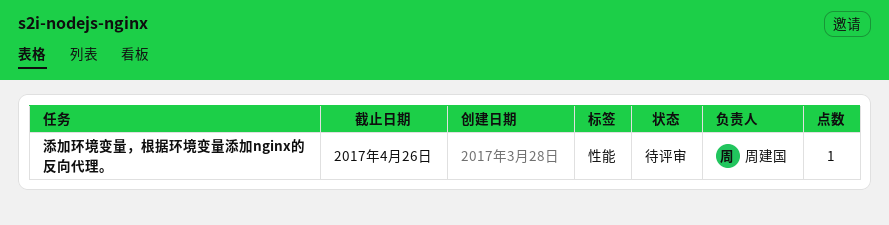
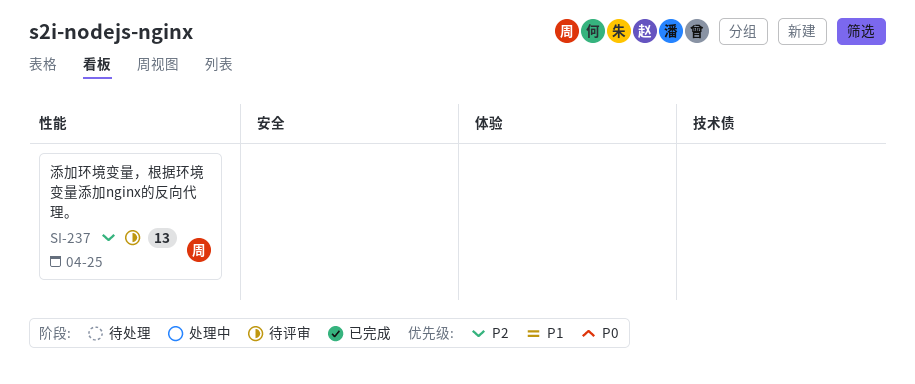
添加环境变量，根据环境变量添加nginx的反向代理。, estimate: 1 -> 13
添加环境变量，根据环境变量添加nginx的反向代理。, due: Apr 26 -> Apr 25

